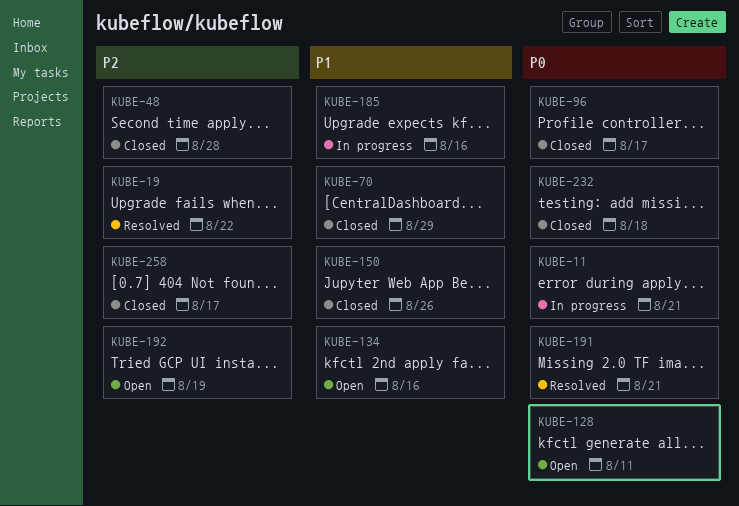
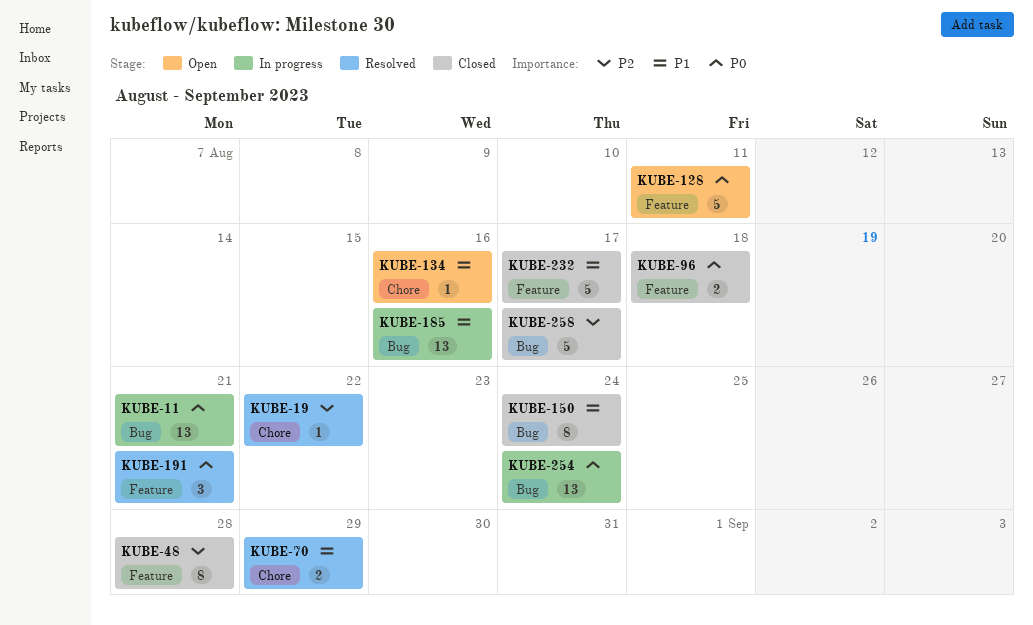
KUBE-70, status: Closed -> Resolved
KUBE-96, due: Aug 17 -> Aug 18
KUBE-150, due: Aug 26 -> Aug 24
KUBE-192: present -> none
KUBE-232, priority: P0 -> P1
KUBE-232, due: Aug 18 -> Aug 17
KUBE-254: none -> present

